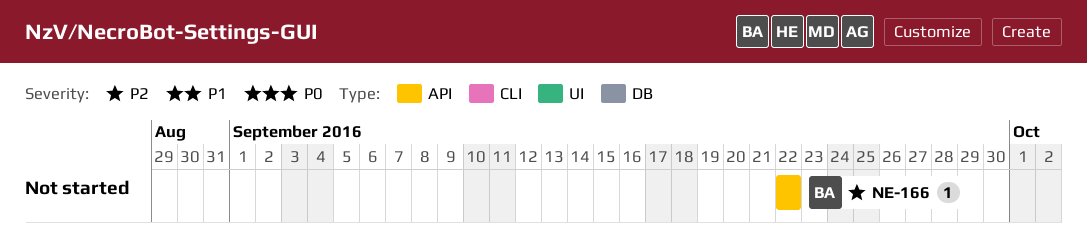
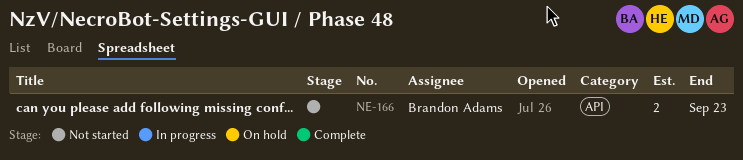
NE-166, estimate: 1 -> 2
NE-166, due: Sep 22 -> Sep 23

